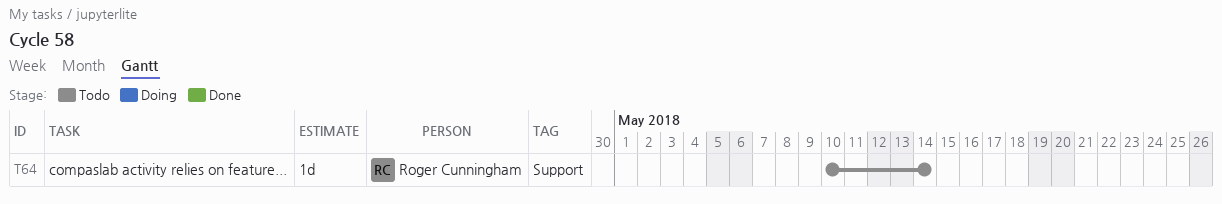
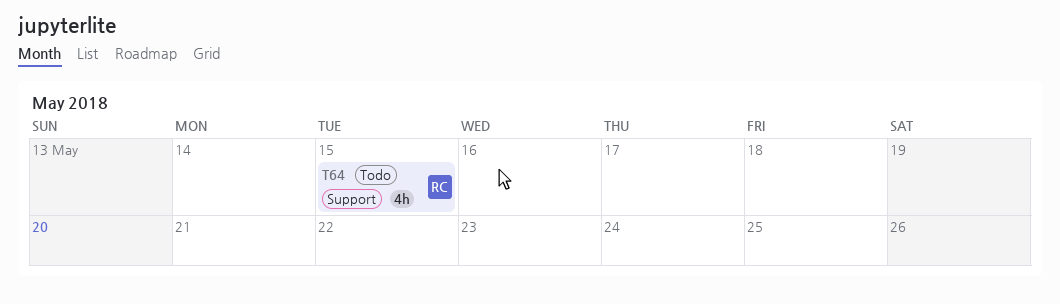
T64, estimate: 1d -> 4h
T64, due: May 14 -> May 15

